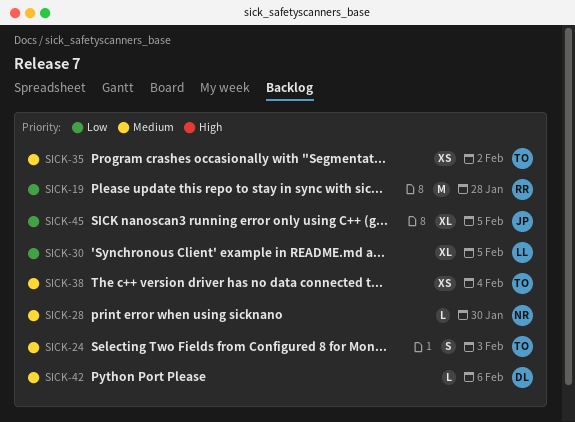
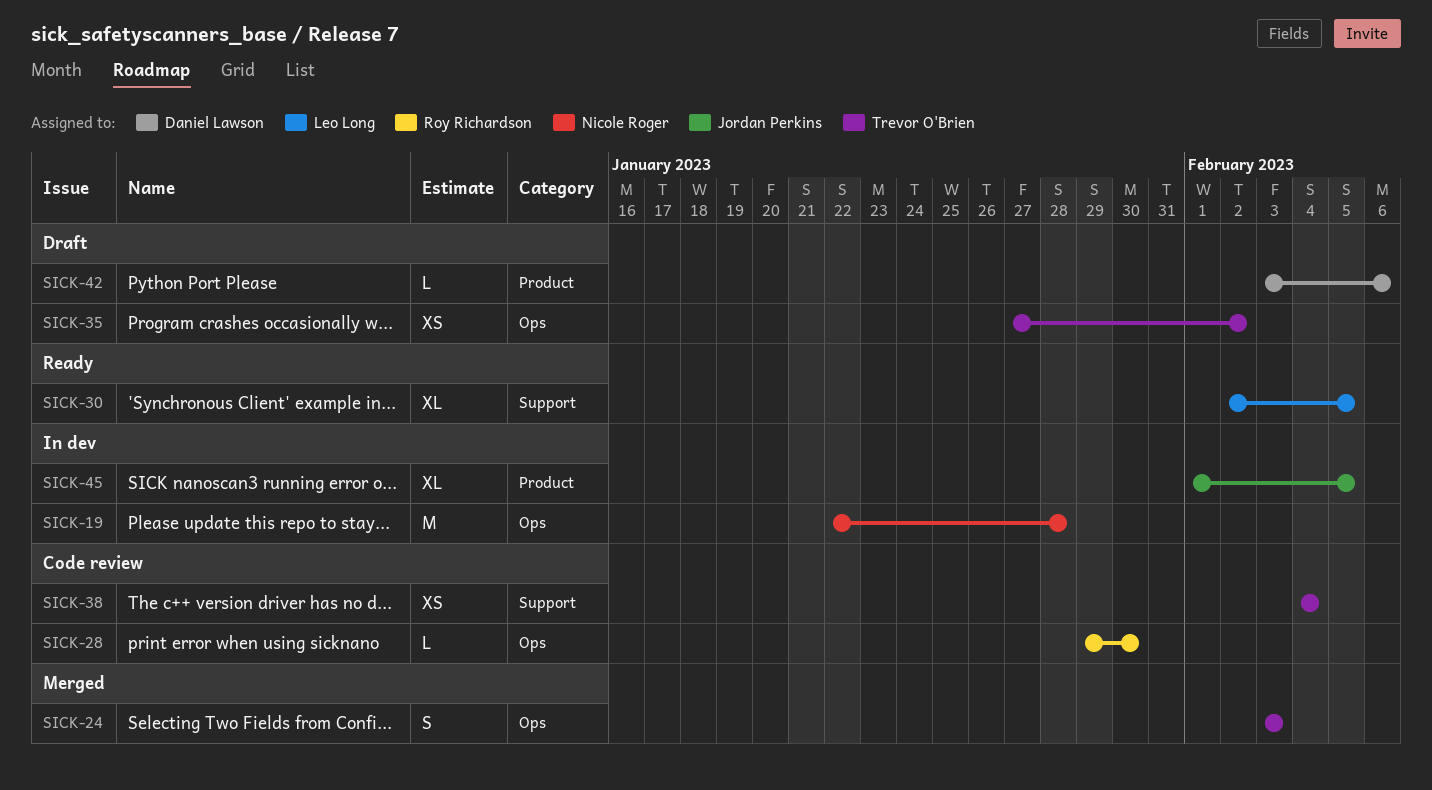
SICK-19, owner: Roy Richardson -> Nicole Roger
SICK-28, owner: Nicole Roger -> Roy Richardson

